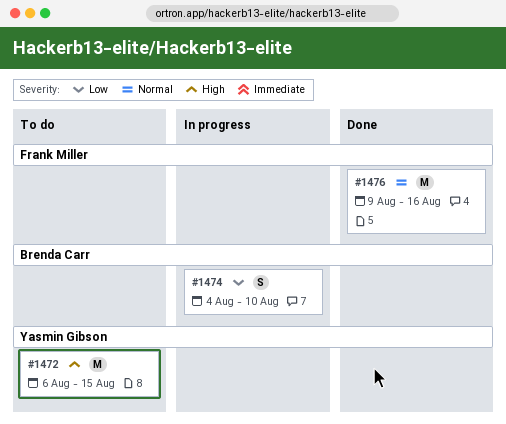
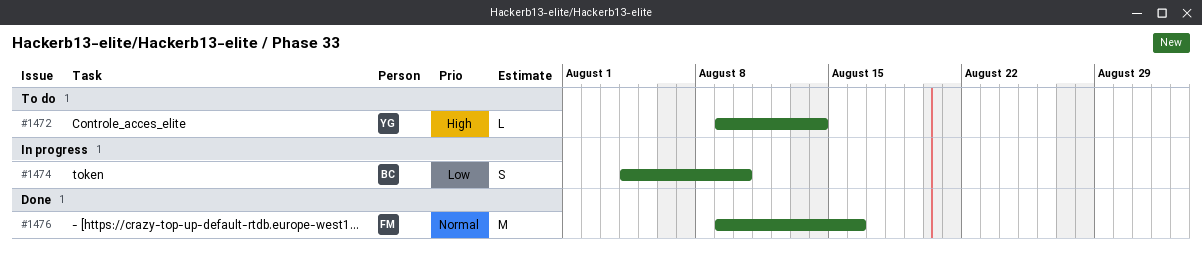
#1472, estimate: M -> L
#1472, start: Aug 6 -> Aug 9
#1472, due: Aug 15 -> Aug 14

